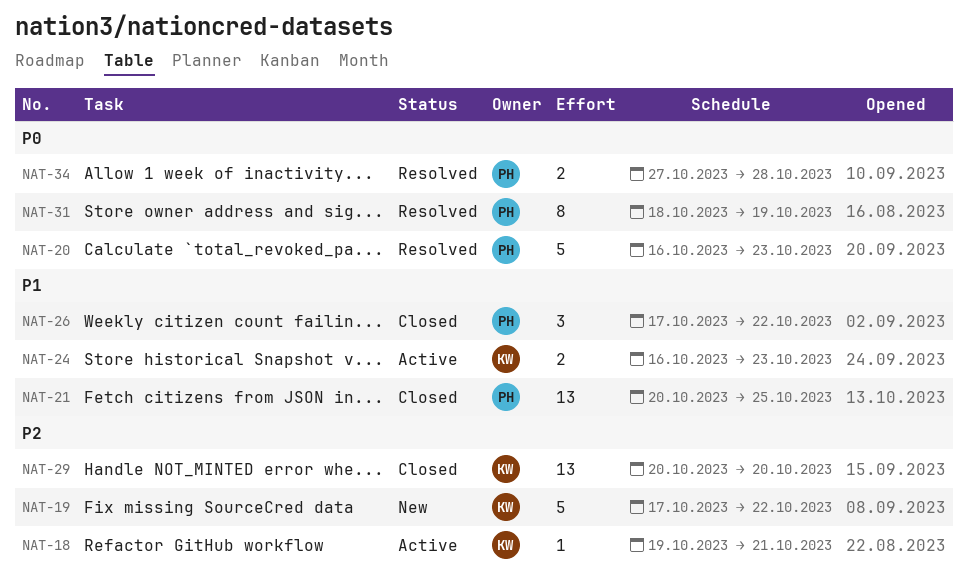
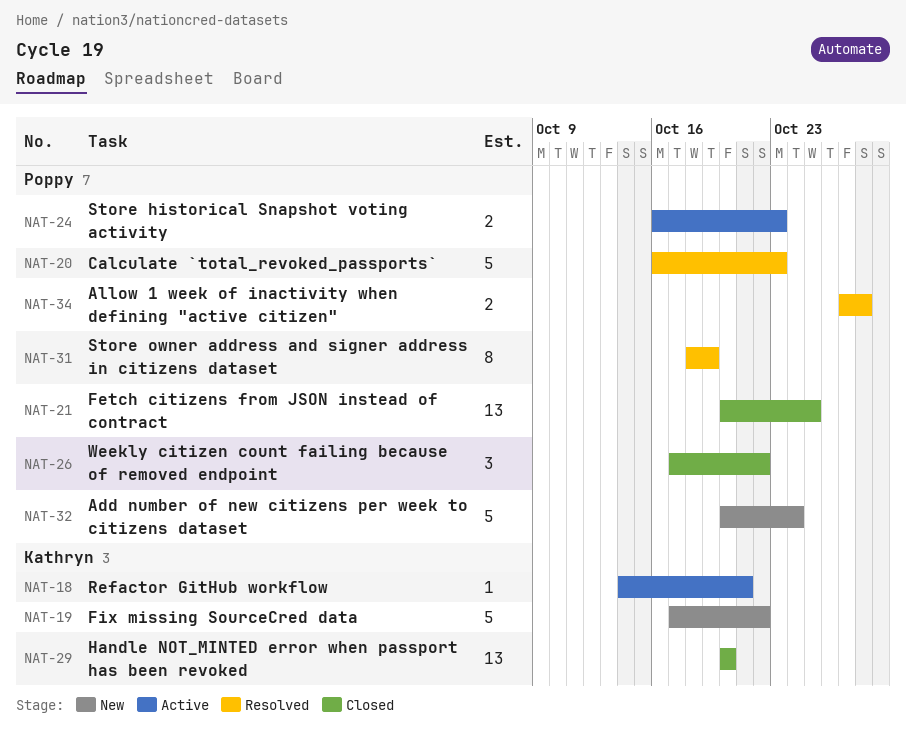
NAT-18, start: Oct 19 -> Oct 14
NAT-24, owner: Kathryn -> Poppy
NAT-32: none -> present

